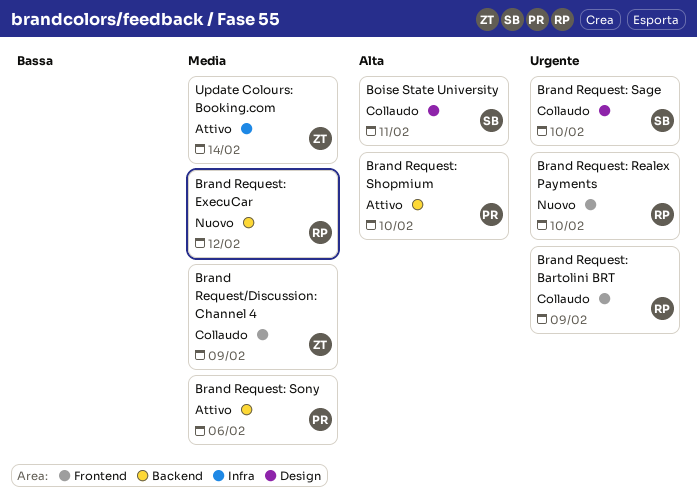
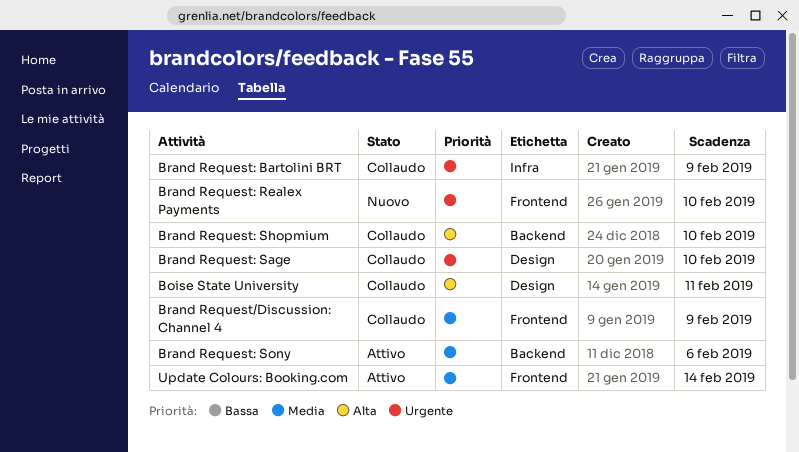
Brand Request: Bartolini BRT, label: Frontend -> Infra
Brand Request: ExecuCar: present -> none
Brand Request: Shopmium, status: Attivo -> Collaudo
Update Colours: Booking.com, label: Infra -> Frontend

